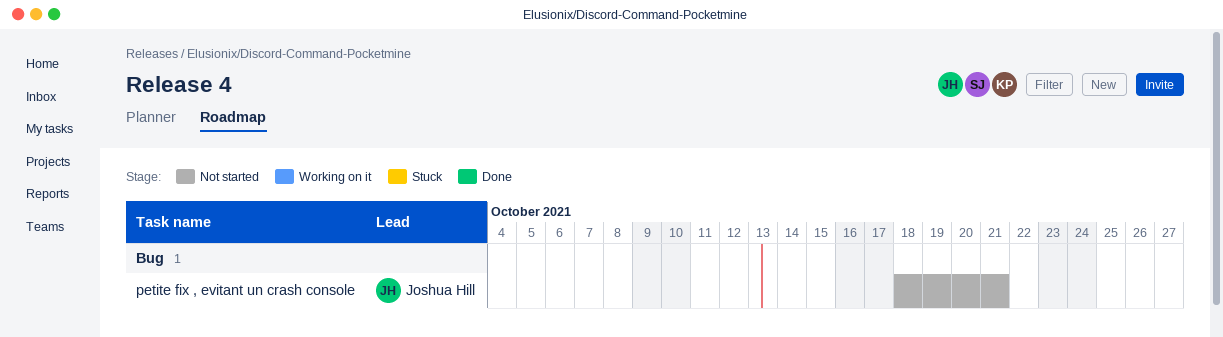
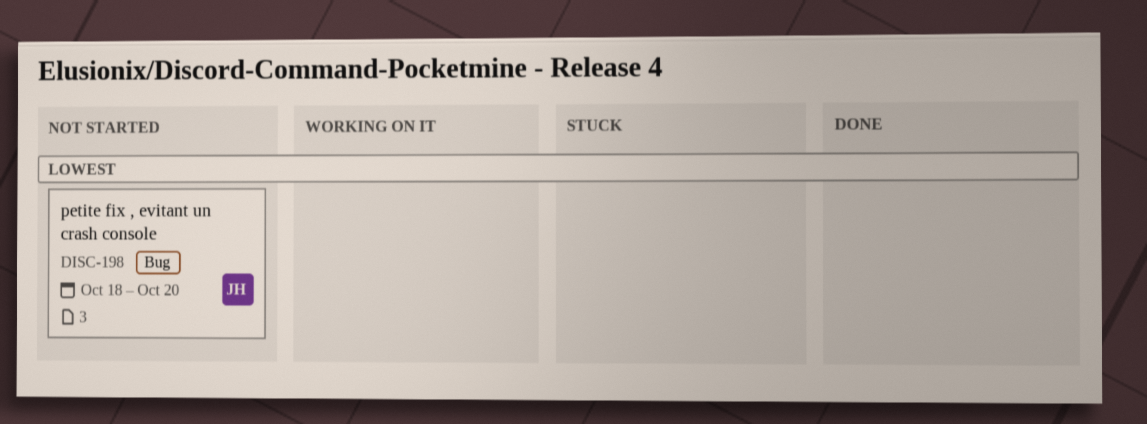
petite fix , evitant un crash console, due: Oct 21 -> Oct 20

